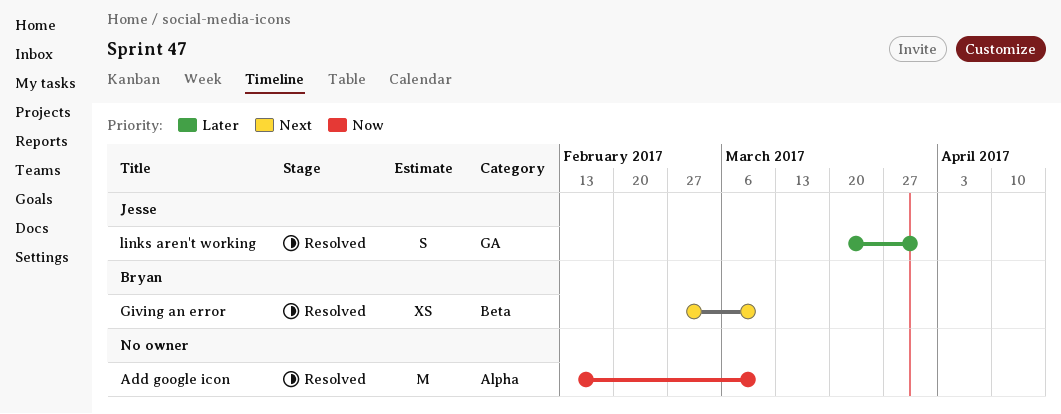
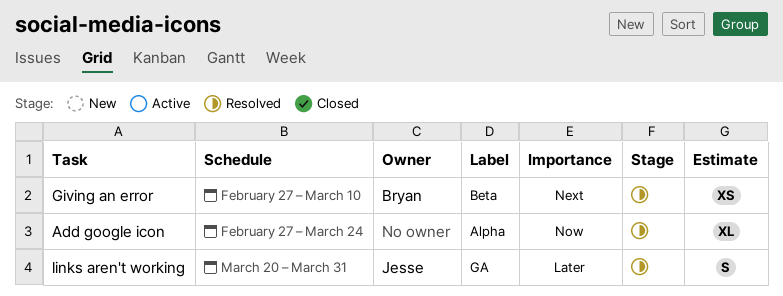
Add google icon, estimate: M -> XL
Add google icon, start: Feb 13 -> Feb 27
Add google icon, due: Mar 10 -> Mar 24

